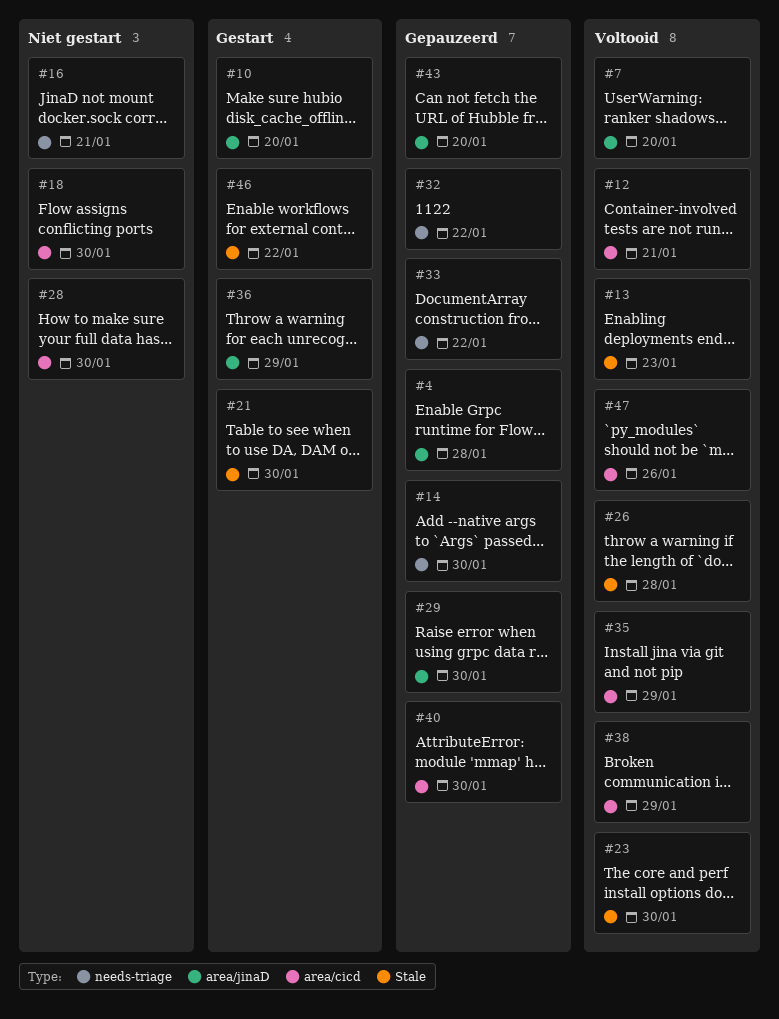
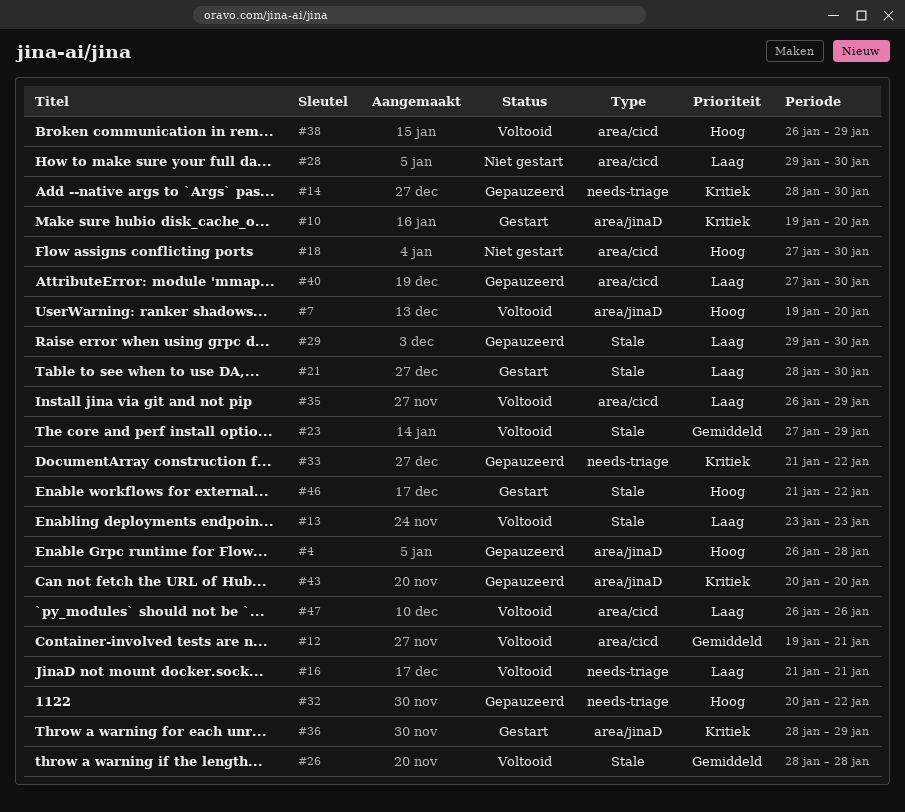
#16, status: Niet gestart -> Voltooid
#23, due: Jan 30 -> Jan 29
#29, label: area/jinaD -> Stale

